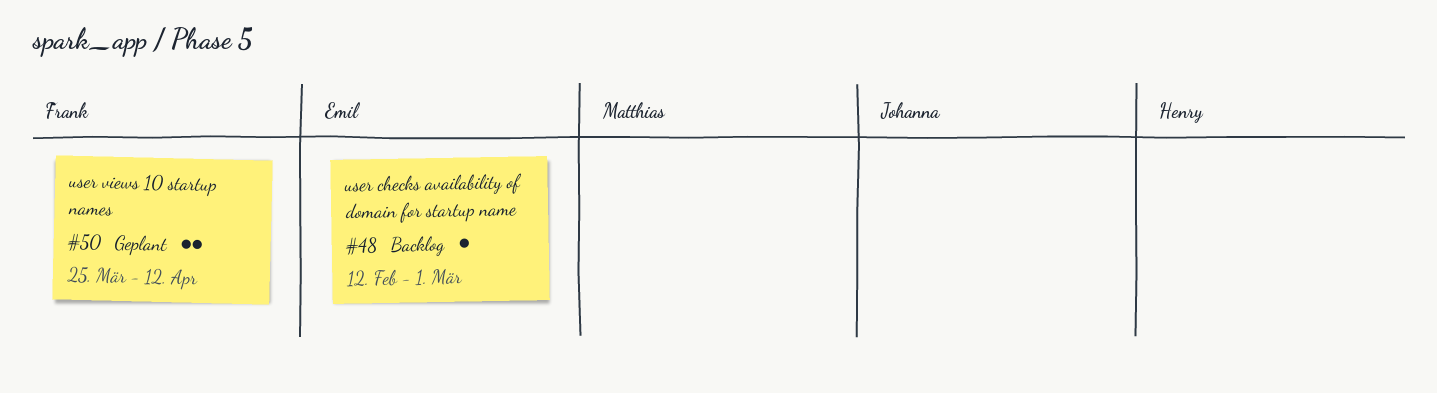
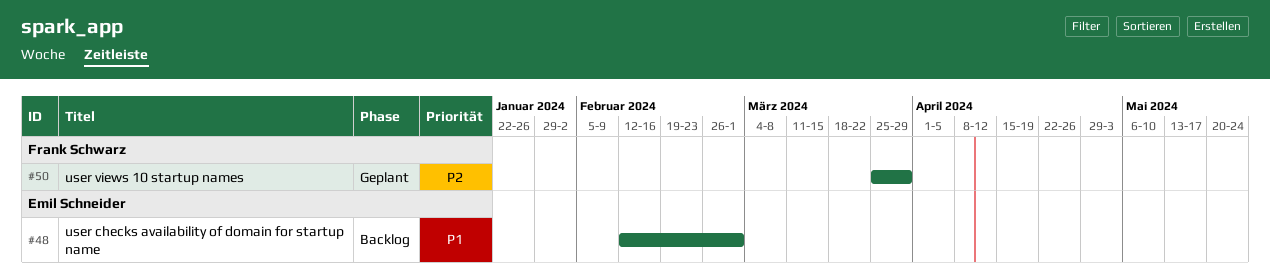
#50, due: Apr 12 -> Mar 29

